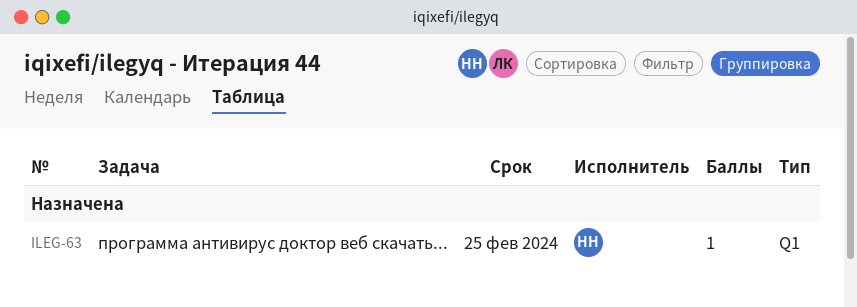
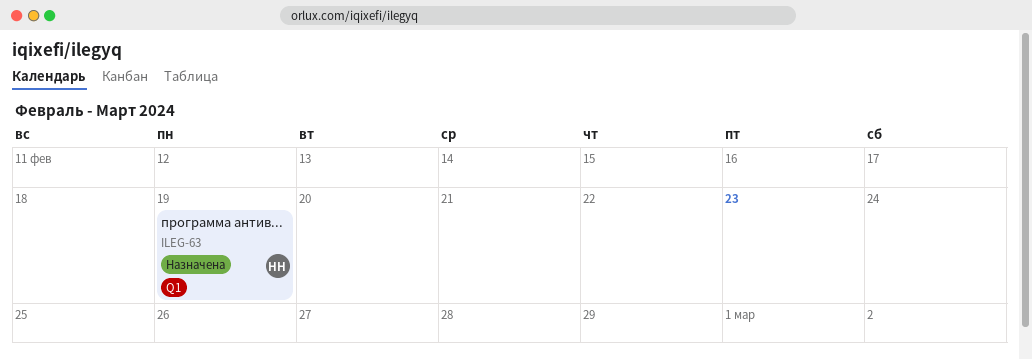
ILEG-63, due: Feb 25 -> Feb 19

